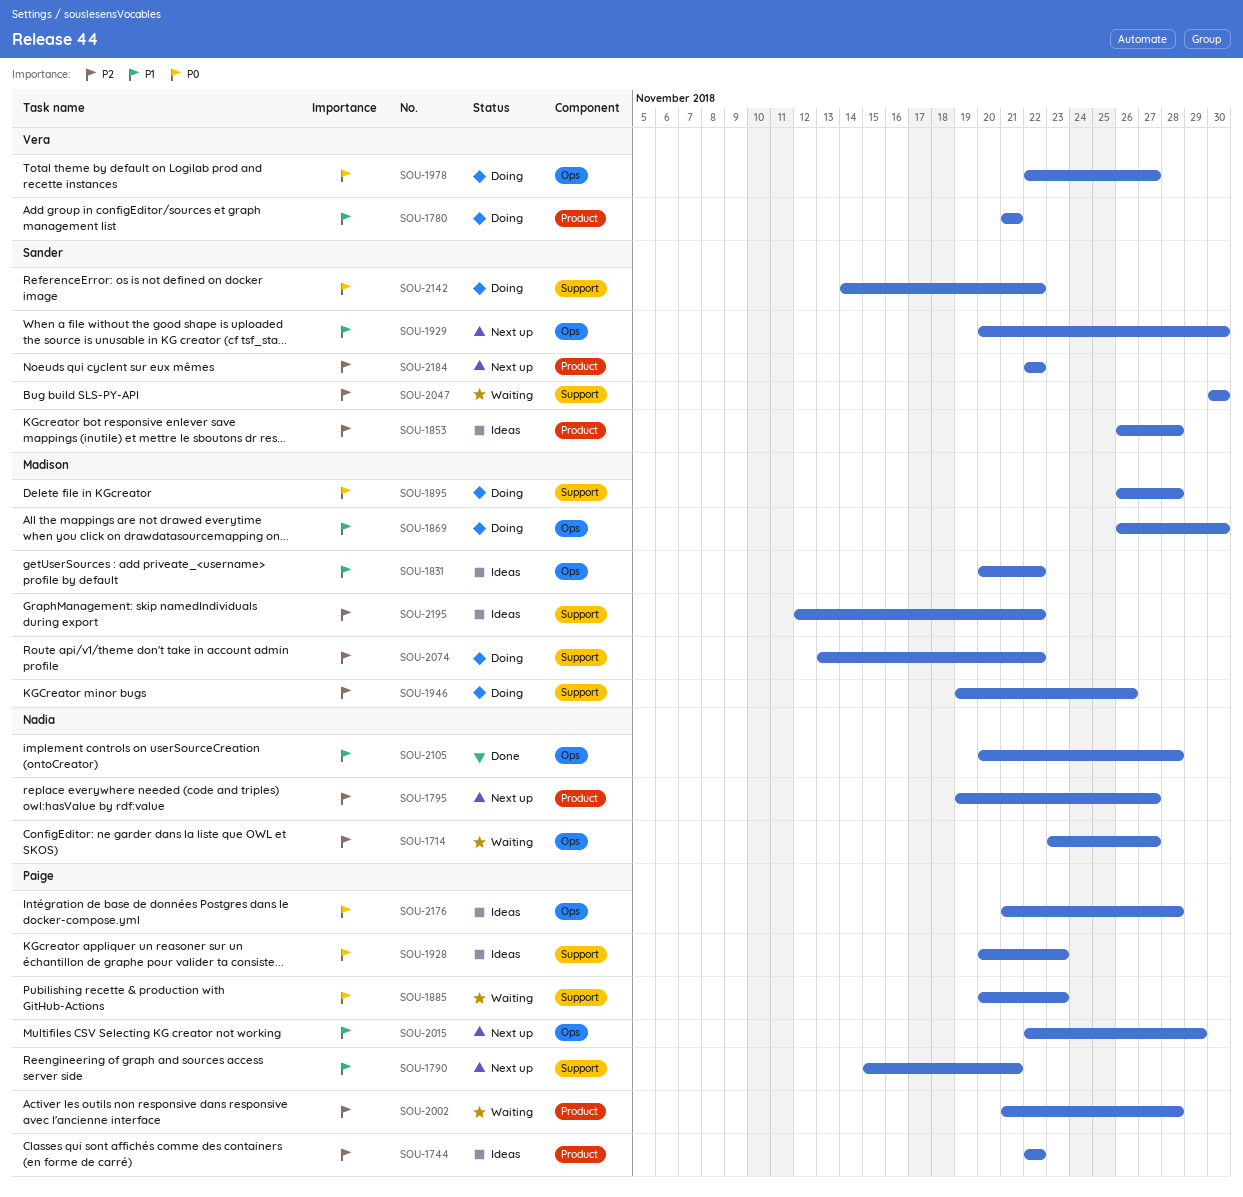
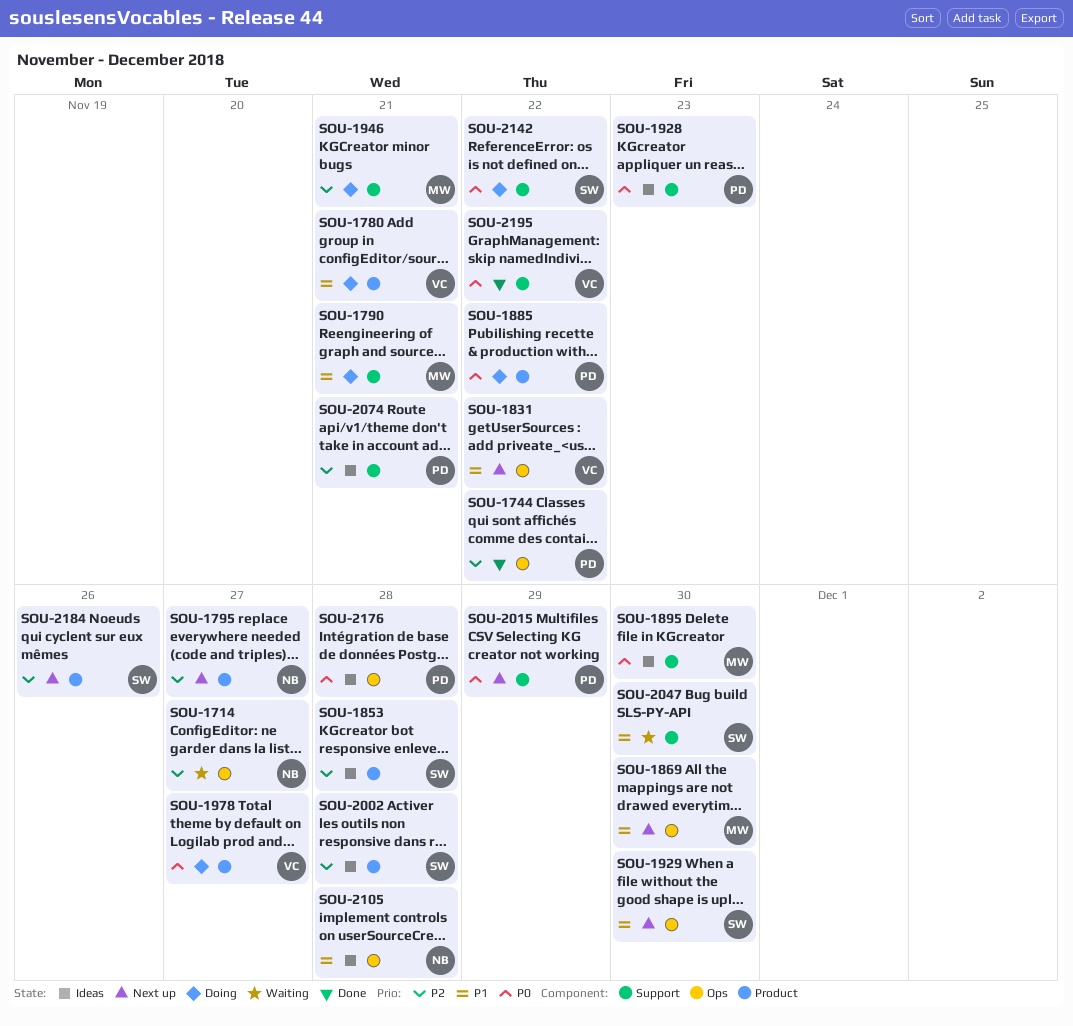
SOU-1744, status: Ideas -> Done
SOU-1744, label: Product -> Ops
SOU-1790, status: Next up -> Doing
SOU-1790, owner: Paige -> Madison
SOU-1831, status: Ideas -> Next up
SOU-1831, owner: Madison -> Vera
SOU-1869, status: Doing -> Next up
SOU-1885, status: Waiting -> Doing
SOU-1885, label: Support -> Product
SOU-1885, due: Nov 23 -> Nov 22
SOU-1895, status: Doing -> Ideas
SOU-1895, due: Nov 28 -> Nov 30
SOU-1946, due: Nov 26 -> Nov 21
SOU-1978, label: Ops -> Product
SOU-2002, status: Waiting -> Ideas
SOU-2002, owner: Paige -> Sander
SOU-2015, priority: P1 -> P0
SOU-2015, label: Ops -> Support
SOU-2047, priority: P2 -> P1
SOU-2074, status: Doing -> Ideas
SOU-2074, owner: Madison -> Paige
SOU-2074, due: Nov 22 -> Nov 21
SOU-2105, status: Done -> Ideas
SOU-2184, due: Nov 22 -> Nov 26
SOU-2195, status: Ideas -> Done
SOU-2195, owner: Madison -> Vera
SOU-2195, priority: P2 -> P0

